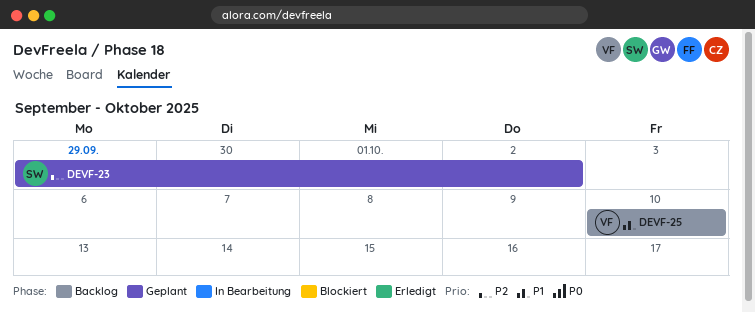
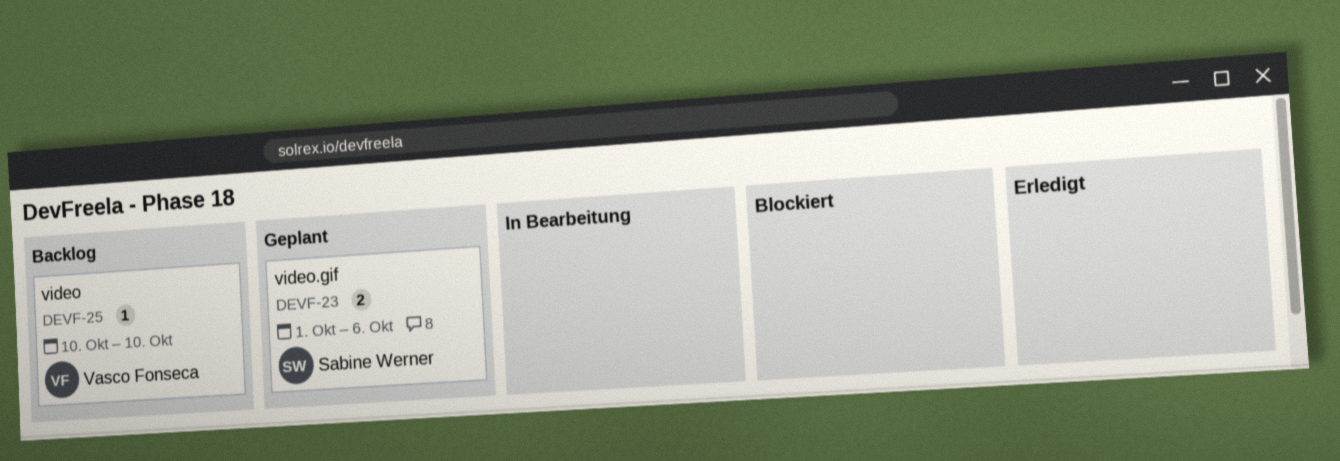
DEVF-23, start: Sep 29 -> Oct 1
DEVF-23, due: Oct 2 -> Oct 6

